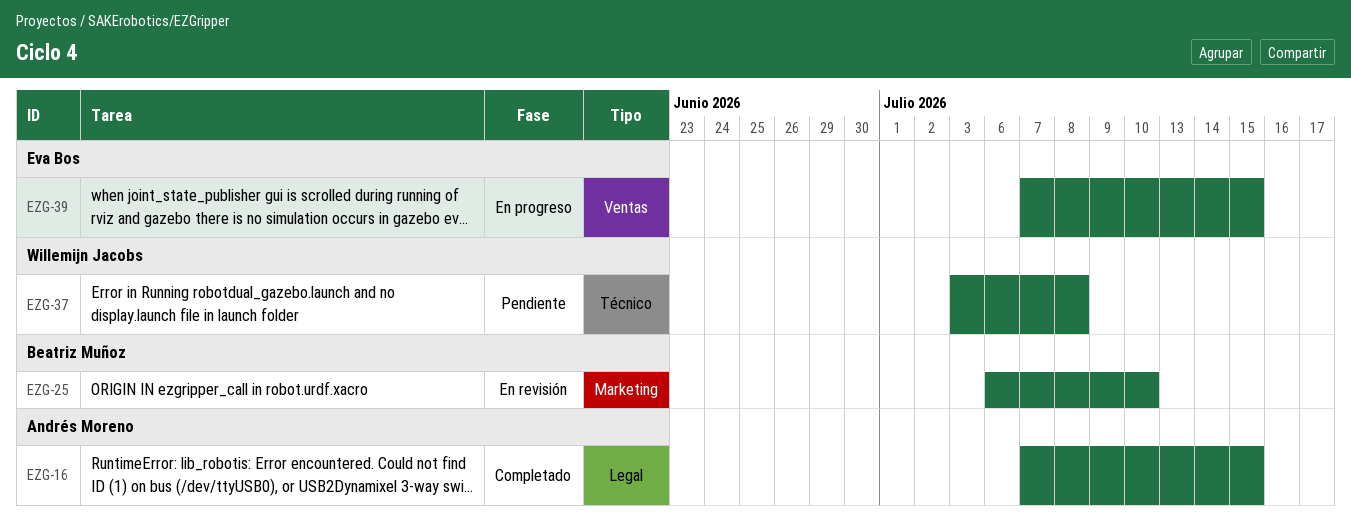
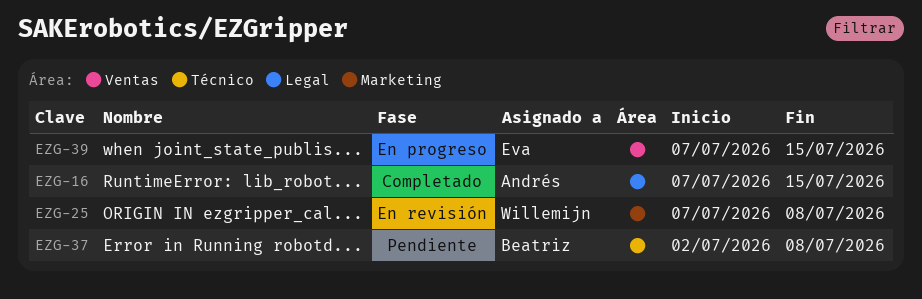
EZG-25, owner: Beatriz Muñoz -> Willemijn Jacobs
EZG-25, start: Jul 6 -> Jul 7
EZG-25, due: Jul 10 -> Jul 8
EZG-37, owner: Willemijn Jacobs -> Beatriz Muñoz
EZG-37, start: Jul 3 -> Jul 2

